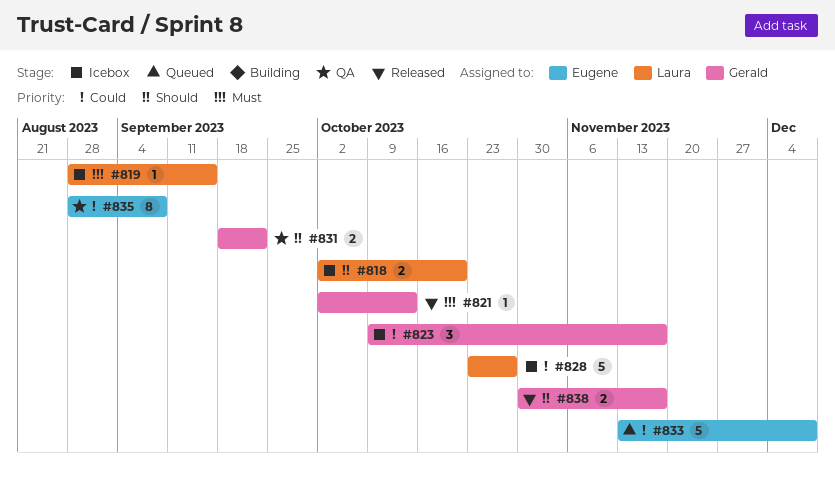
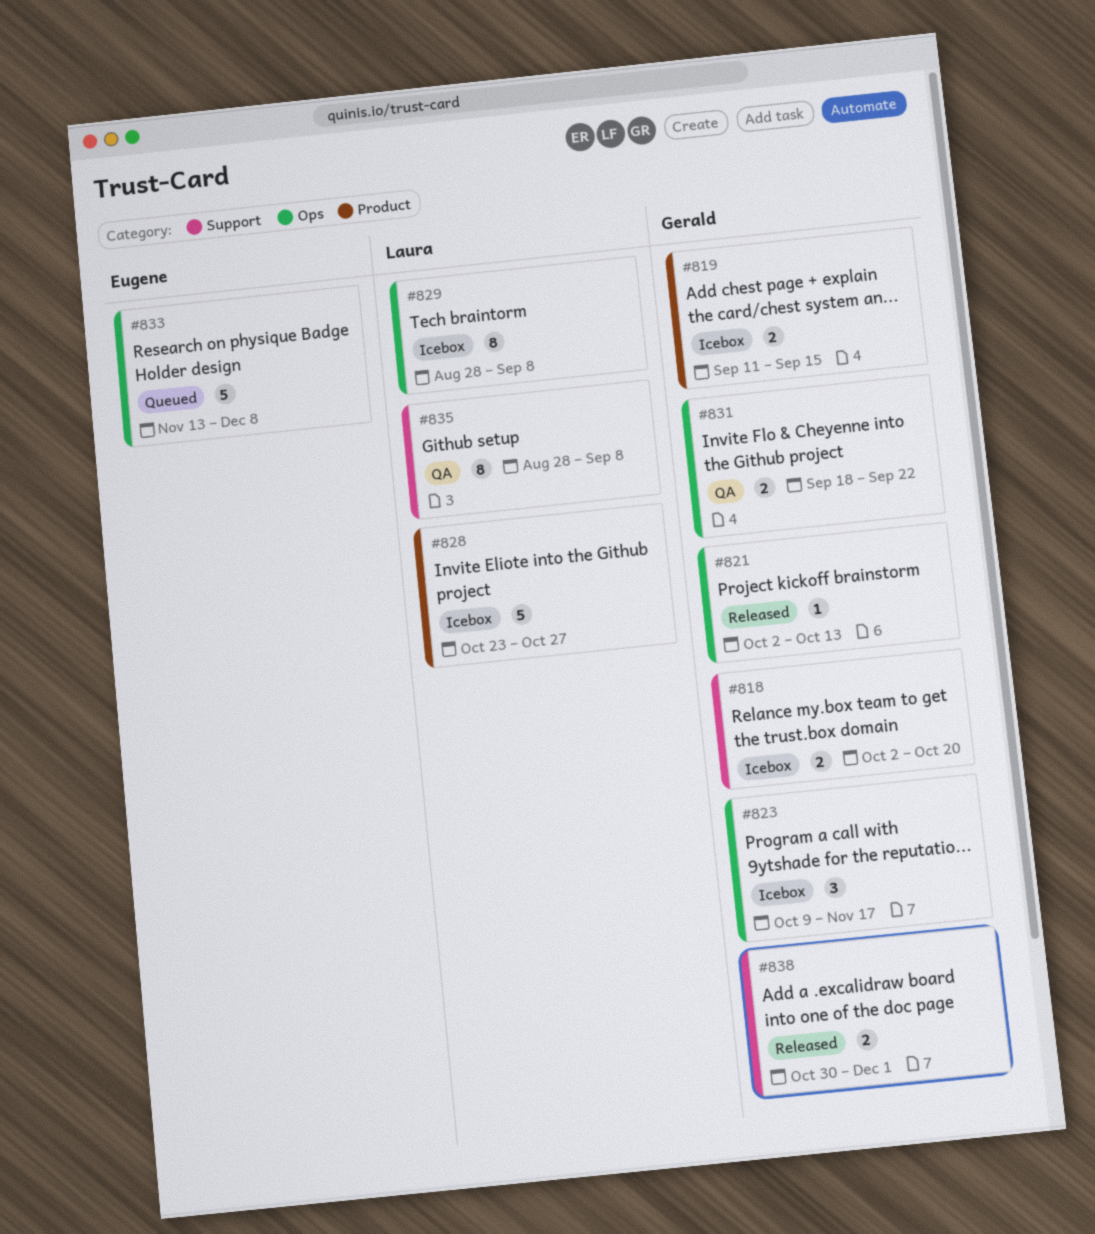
#818, owner: Laura -> Gerald
#819, owner: Laura -> Gerald
#819, estimate: 1 -> 2
#819, start: Aug 28 -> Sep 11
#829: none -> present
#835, owner: Eugene -> Laura
#838, due: Nov 17 -> Dec 1

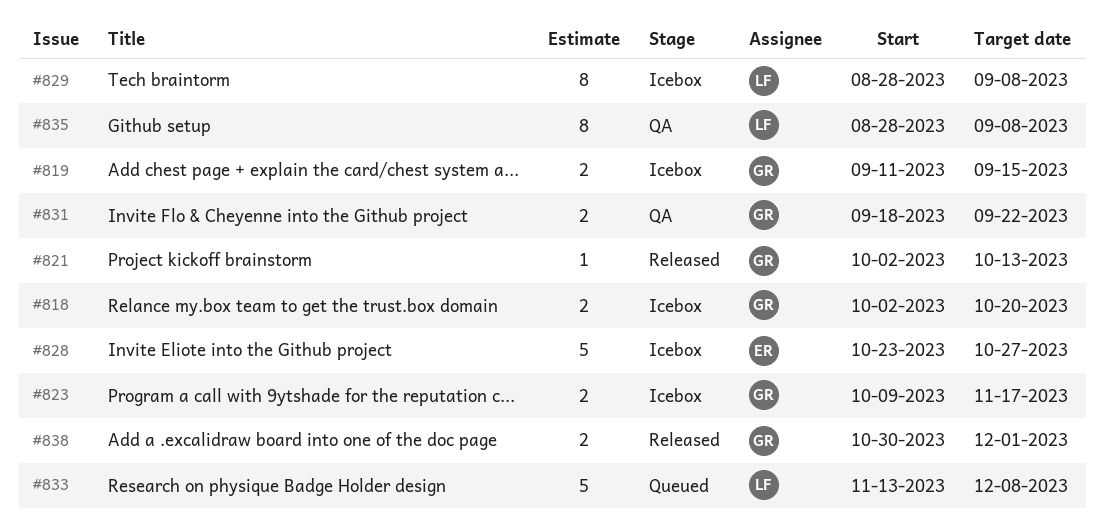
#823, estimate: 3 -> 2
#828, owner: Laura -> Eugene
#833, owner: Eugene -> Laura

